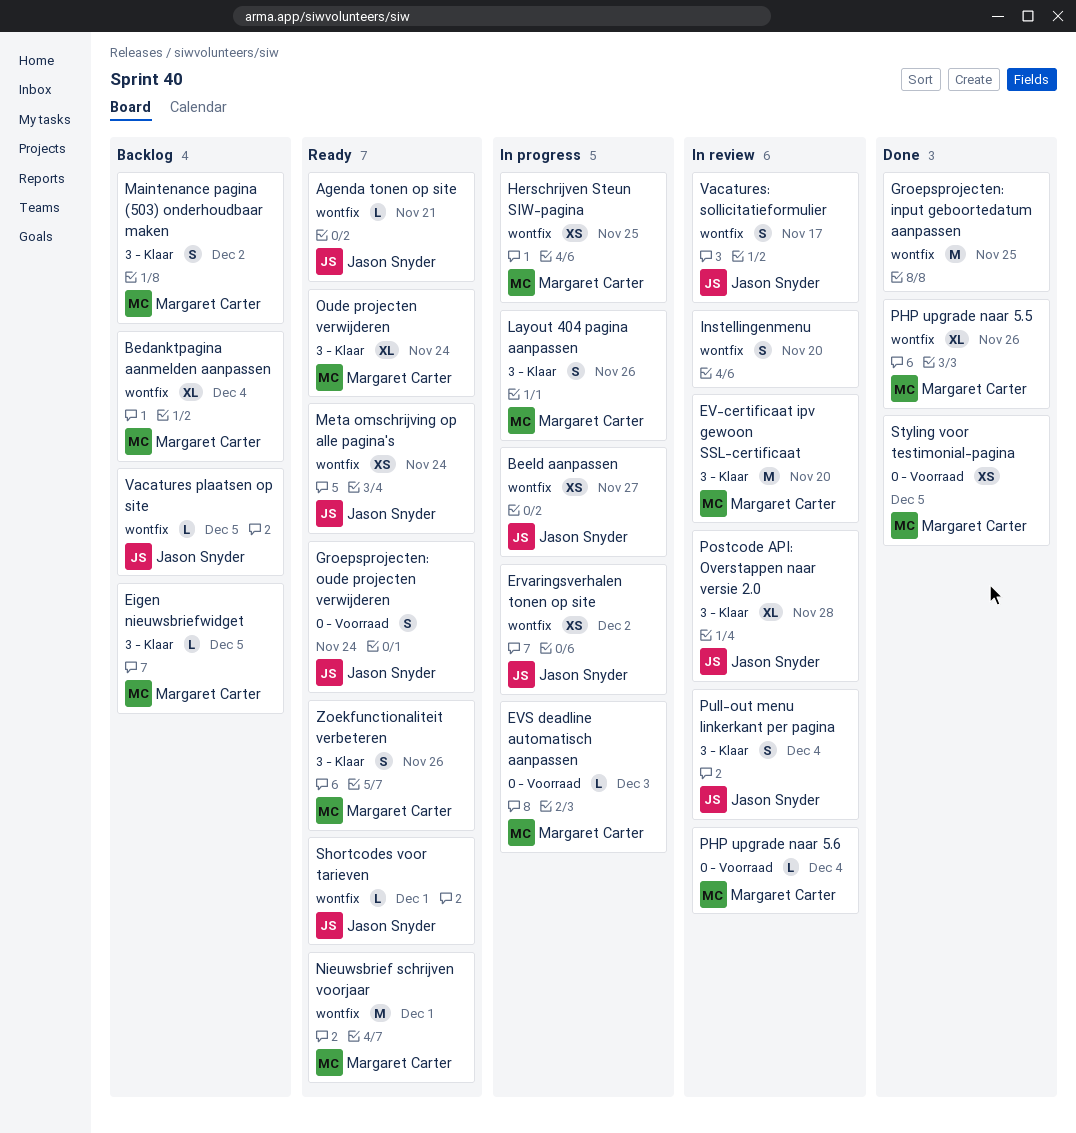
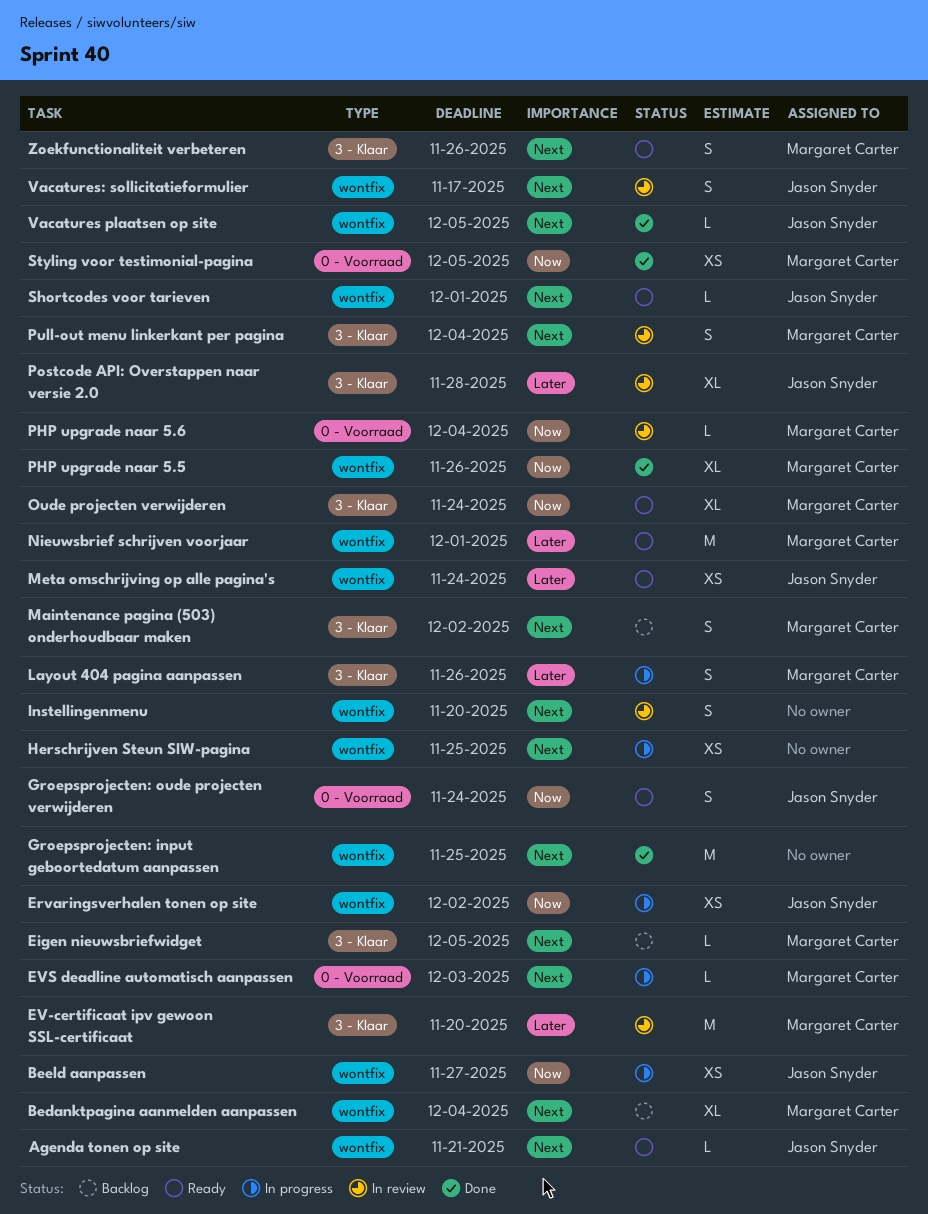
Herschrijven Steun SIW-pagina, owner: Margaret Carter -> none
Pull-out menu linkerkant per pagina, owner: Jason Snyder -> Margaret Carter
Vacatures plaatsen op site, status: Backlog -> Done

